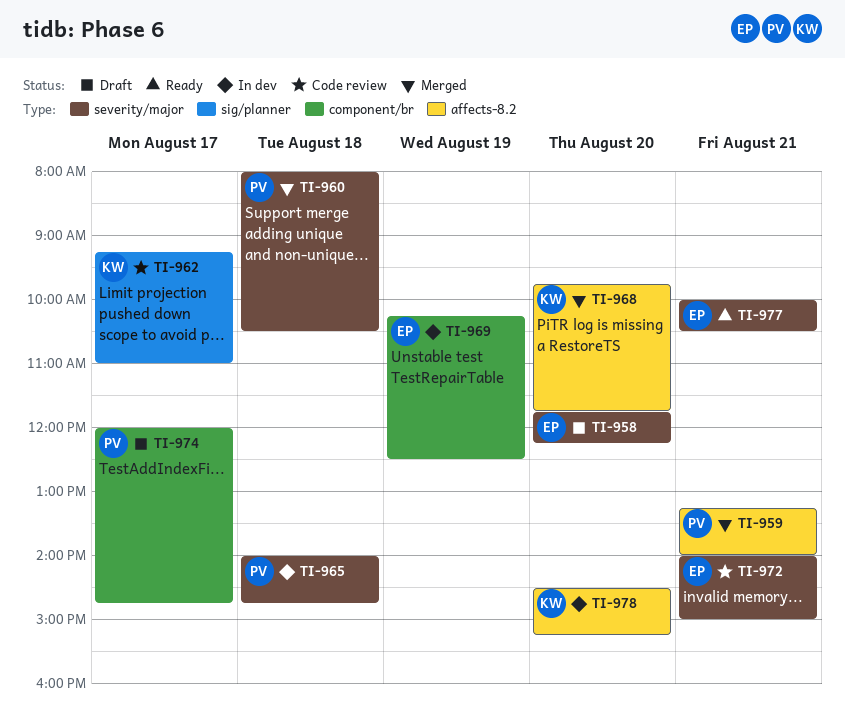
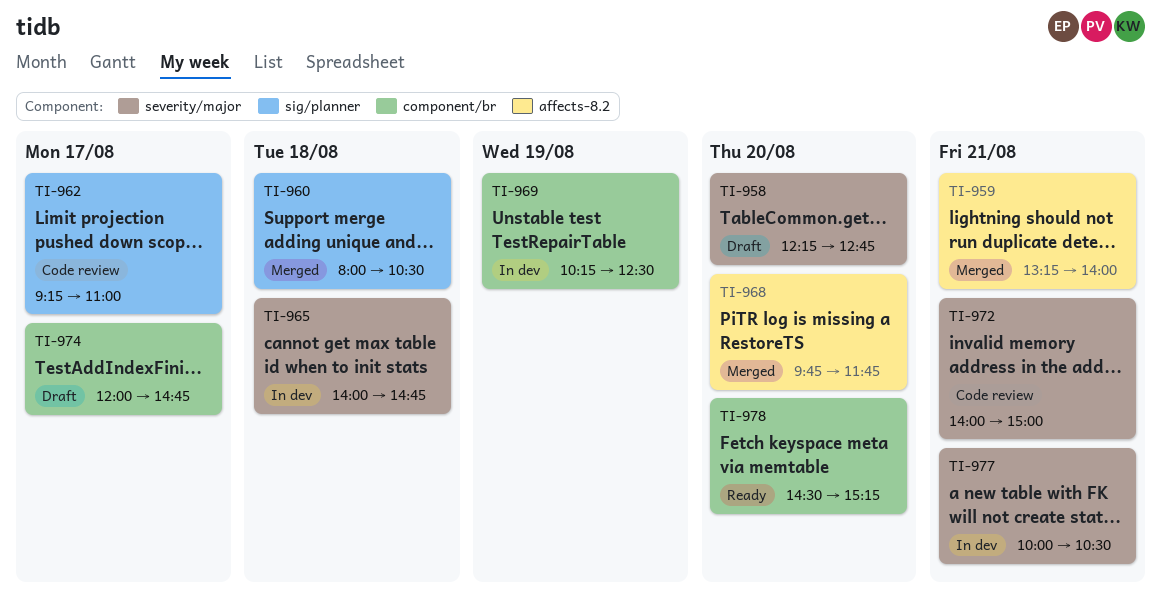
TI-958, begins: 11:45 -> 12:15
TI-958, ends: 12:15 -> 12:45
TI-960, label: severity/major -> sig/planner
TI-977, status: Ready -> In dev
TI-978, status: In dev -> Ready
TI-978, label: affects-8.2 -> component/br

